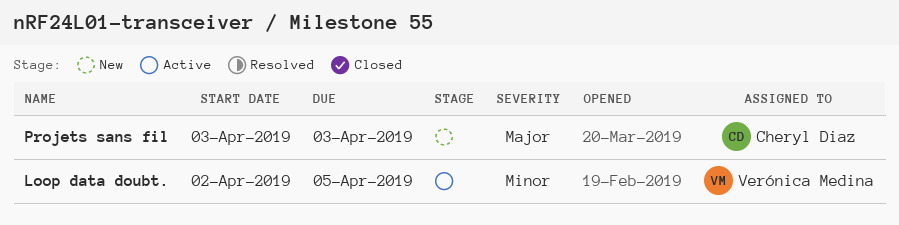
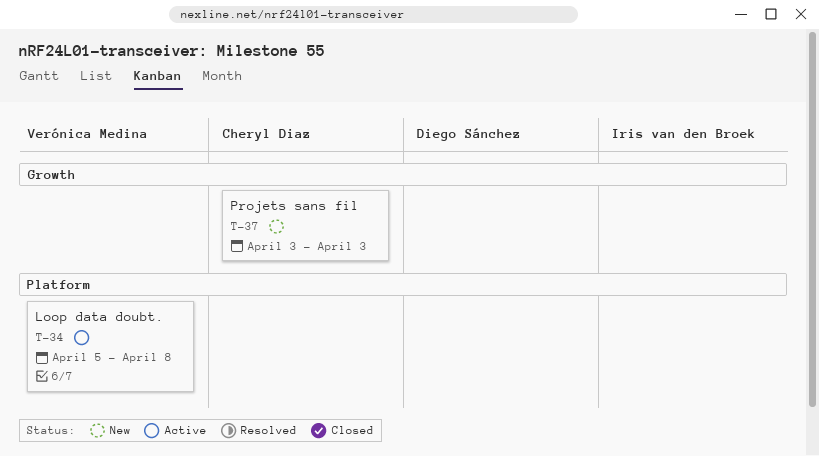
Loop data doubt., start: Apr 2 -> Apr 5
Loop data doubt., due: Apr 5 -> Apr 8

